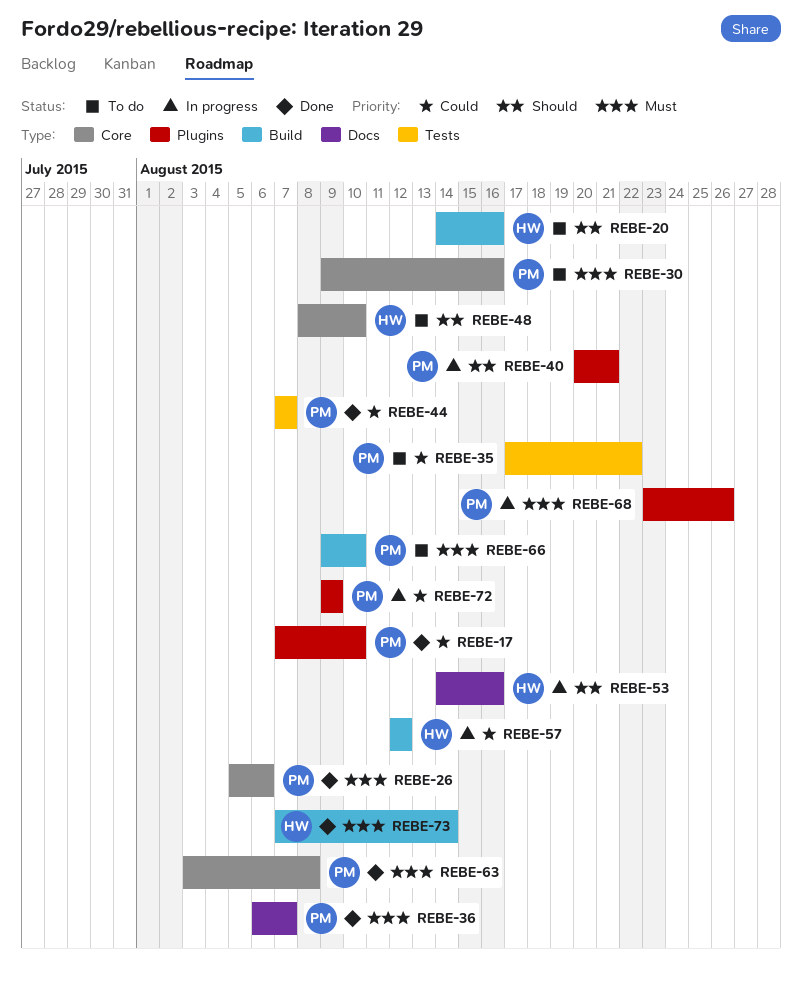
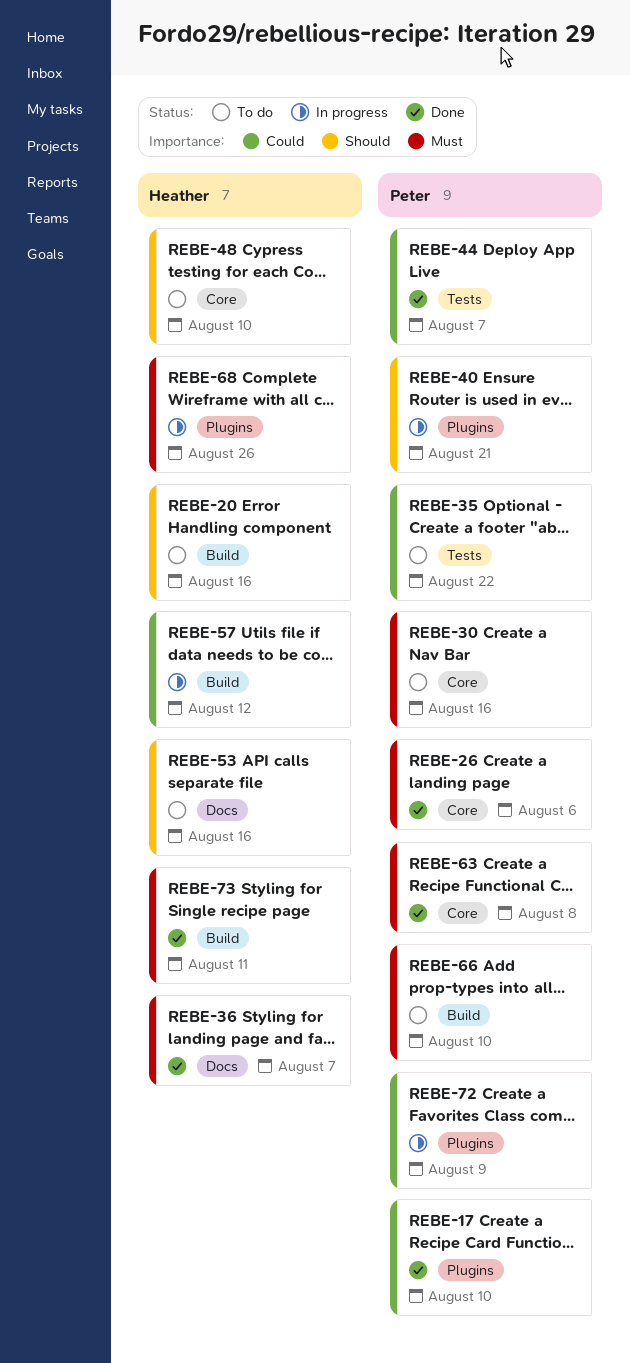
REBE-36, owner: Peter -> Heather
REBE-53, status: In progress -> To do
REBE-68, owner: Peter -> Heather
REBE-73, due: Aug 14 -> Aug 11

